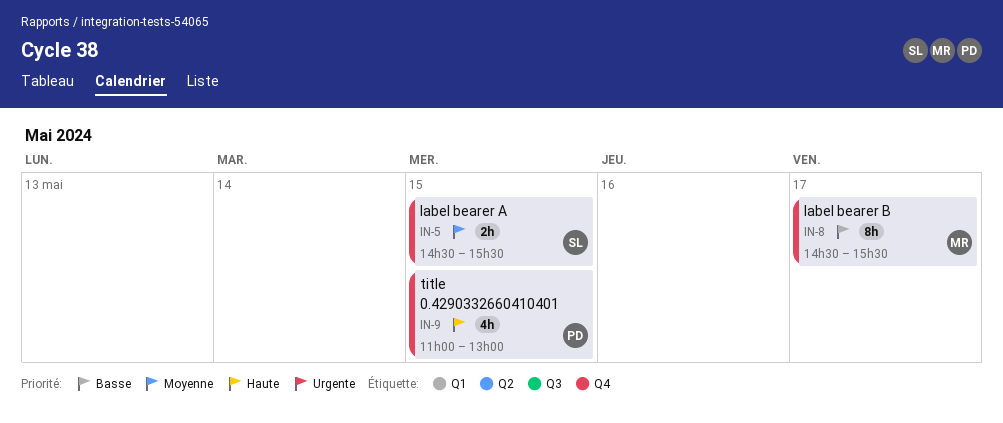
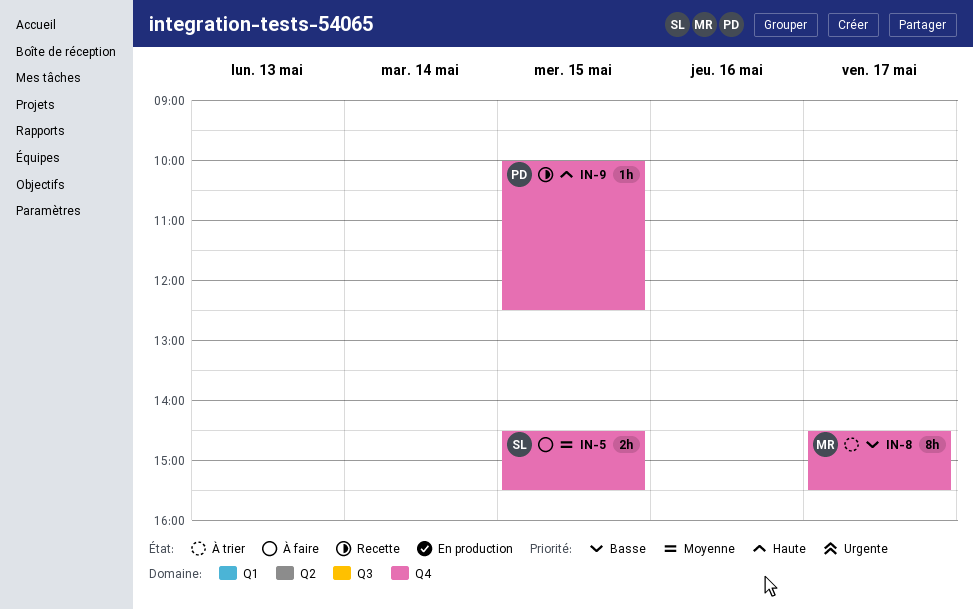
IN-9, estimate: 4h -> 1h
IN-9, begins: 11:00 -> 10:00
IN-9, ends: 13:00 -> 12:30

